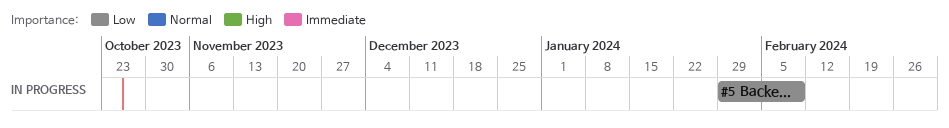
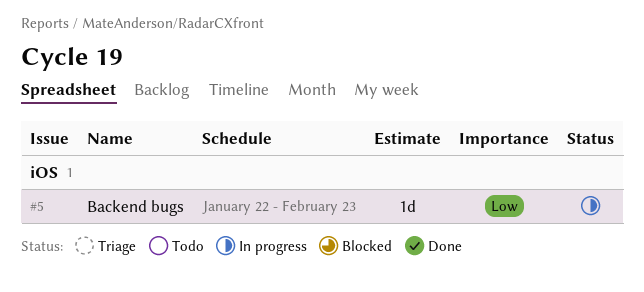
#5, start: Jan 29 -> Jan 22
#5, due: Feb 9 -> Feb 23

